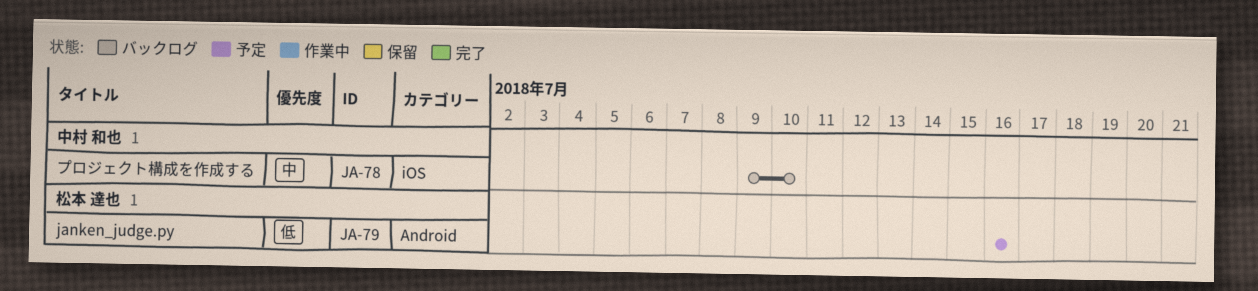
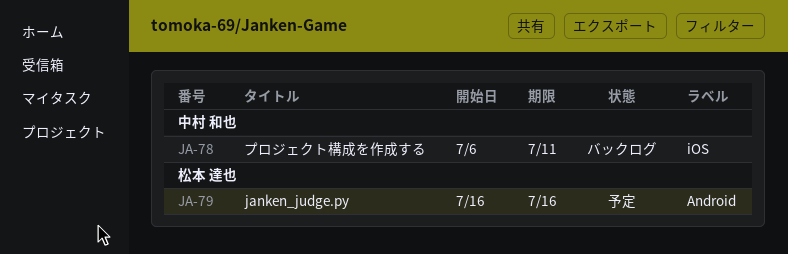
JA-78, start: Jul 9 -> Jul 6
JA-78, due: Jul 10 -> Jul 11

